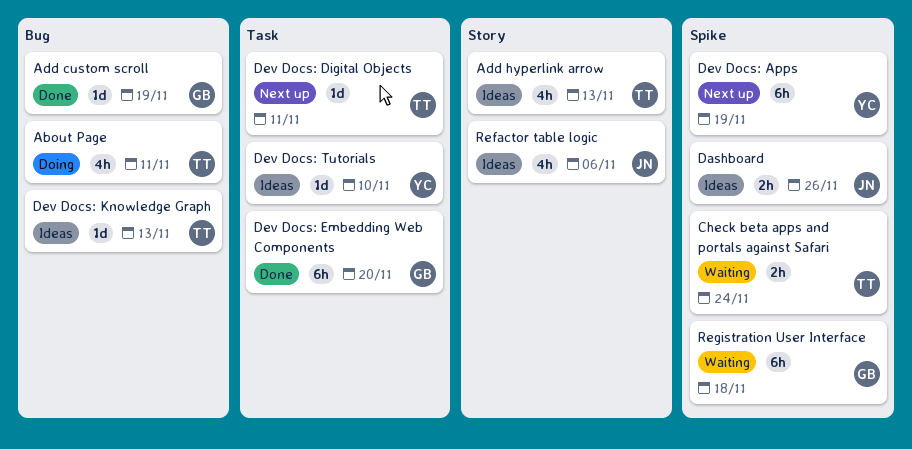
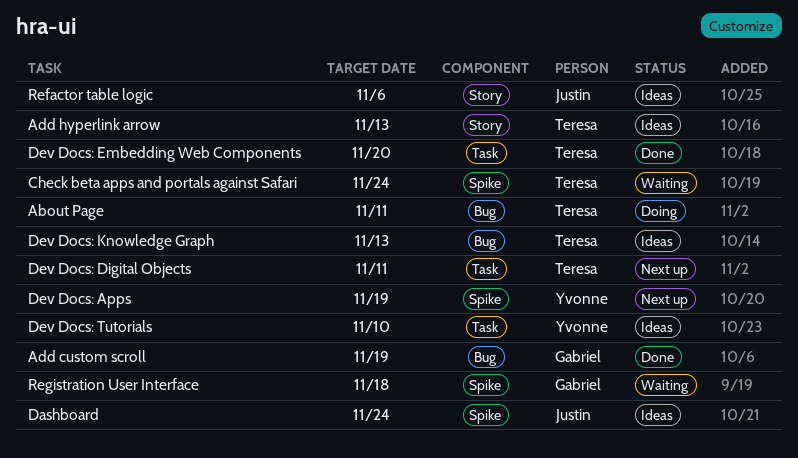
Dashboard, due: Nov 26 -> Nov 24
Dev Docs: Embedding Web Components, owner: Gabriel -> Teresa

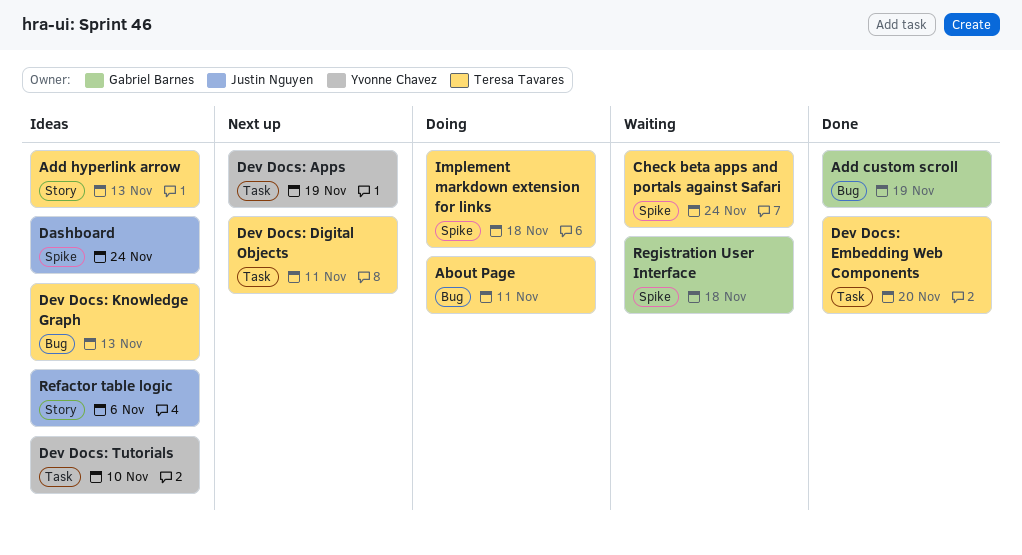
Dev Docs: Apps, label: Spike -> Task
Implement markdown extension for links: none -> present

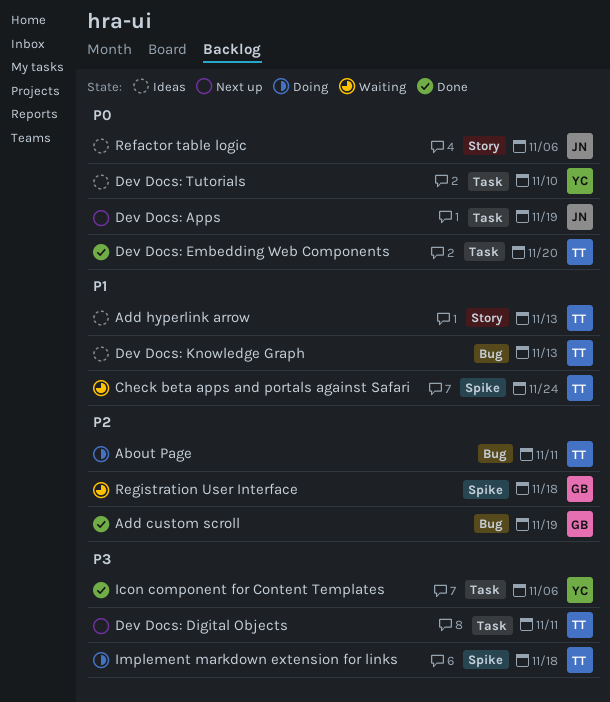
Dashboard: present -> none
Dev Docs: Apps, owner: Yvonne Chavez -> Justin Nguyen
Icon component for Content Templates: none -> present

